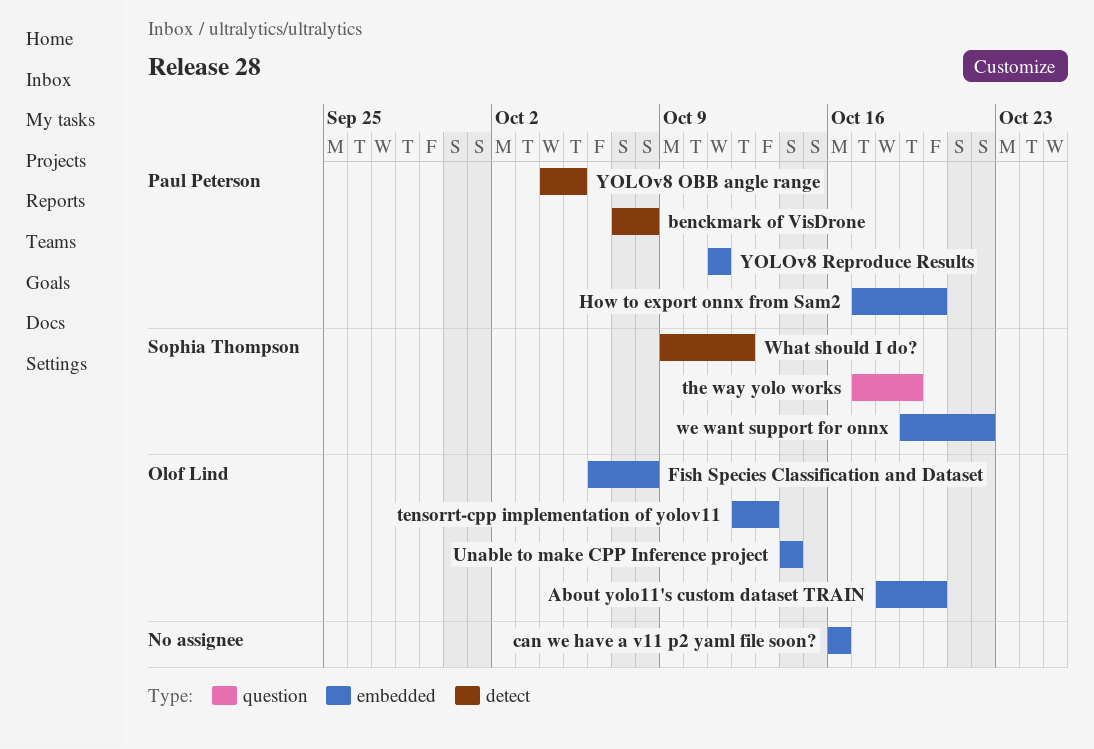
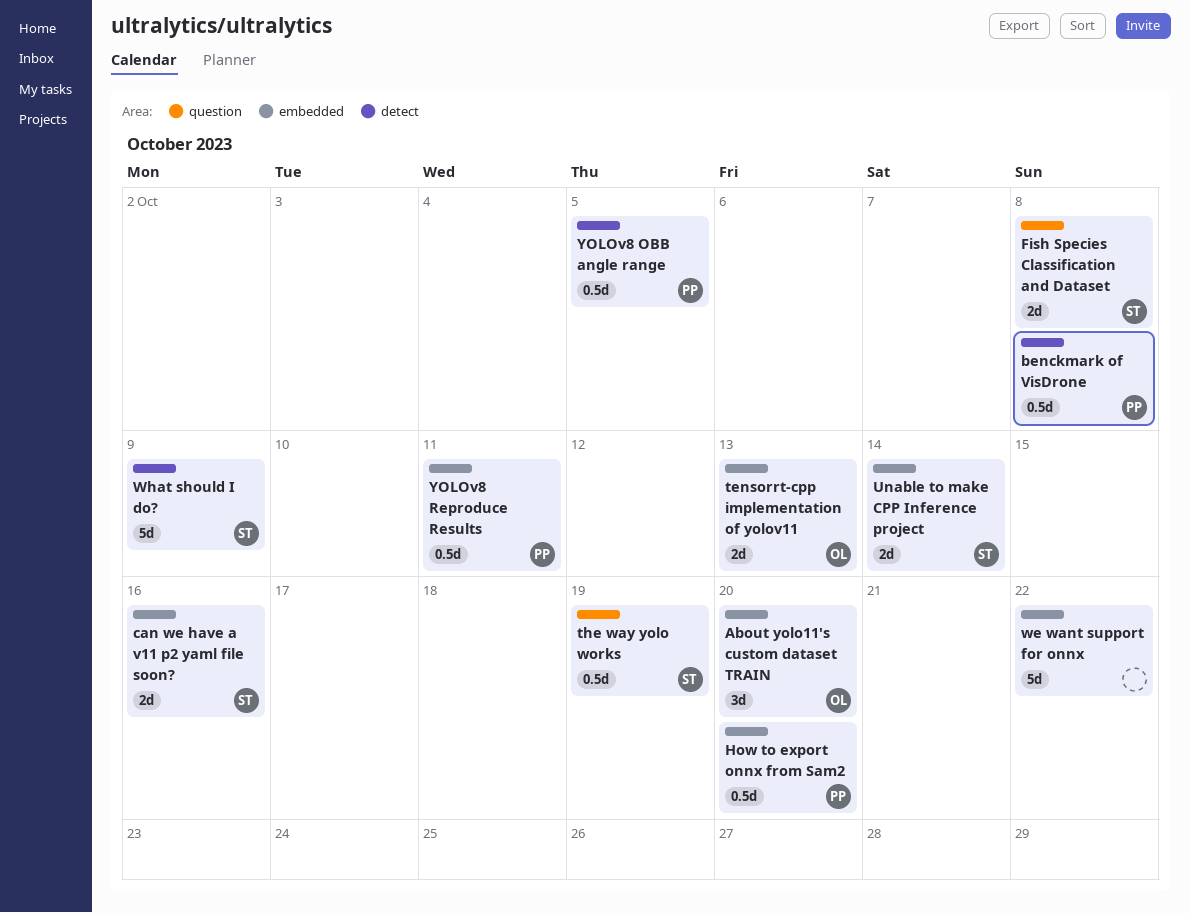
can we have a v11 p2 yaml file soon?, owner: none -> Sophia Thompson
Fish Species Classification and Dataset, owner: Olof Lind -> Sophia Thompson
Fish Species Classification and Dataset, label: embedded -> question
Unable to make CPP Inference project, owner: Olof Lind -> Sophia Thompson
we want support for onnx, owner: Sophia Thompson -> none
What should I do?, due: Oct 12 -> Oct 9

